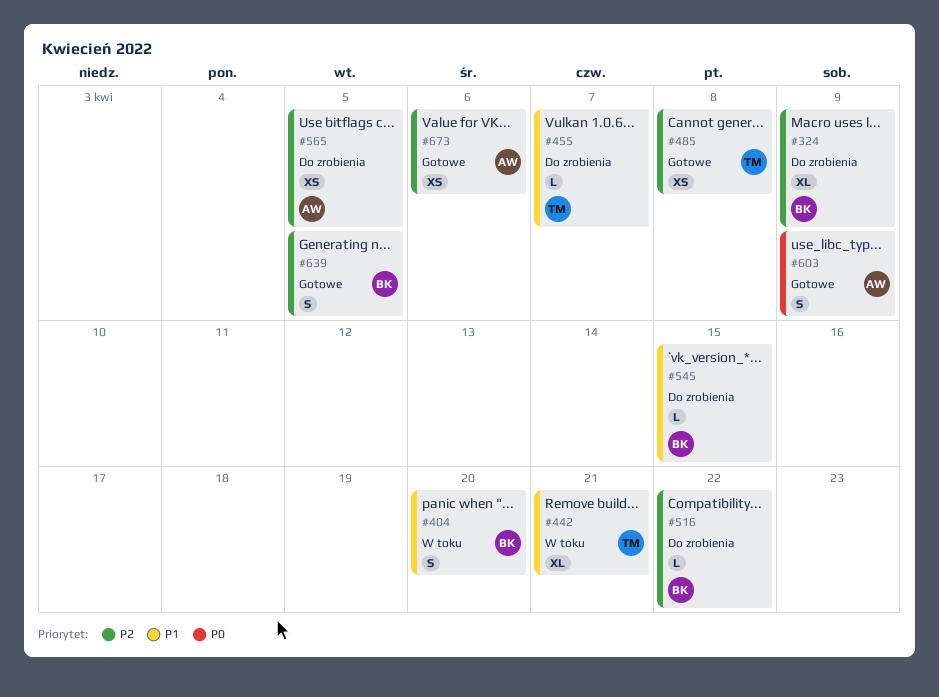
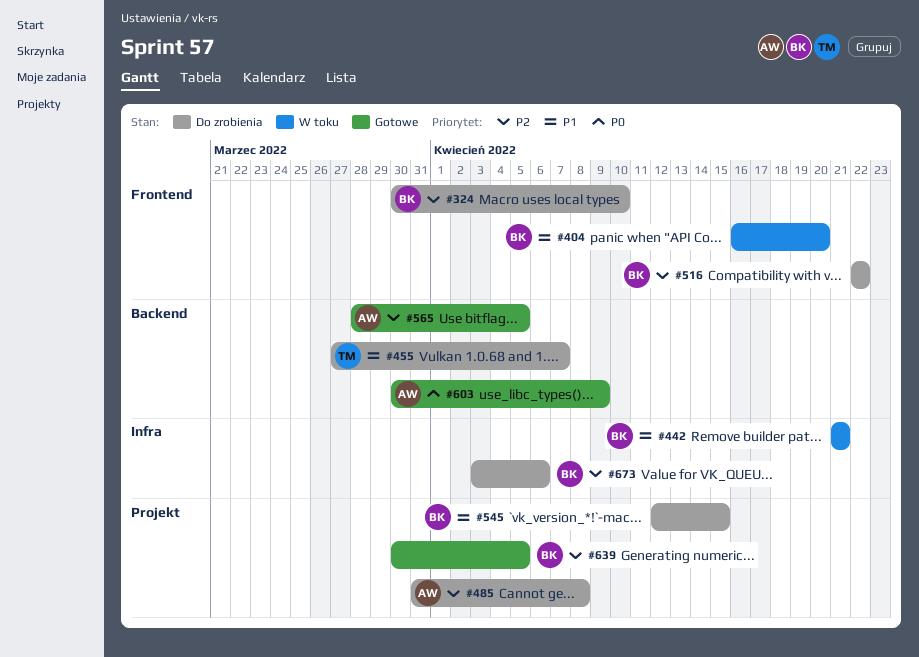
#324, due: Apr 9 -> Apr 10
#442, owner: TM -> BK
#485, status: Gotowe -> Do zrobienia
#485, owner: TM -> AW
#565, status: Do zrobienia -> Gotowe
#673, status: Gotowe -> Do zrobienia
#673, owner: AW -> BK

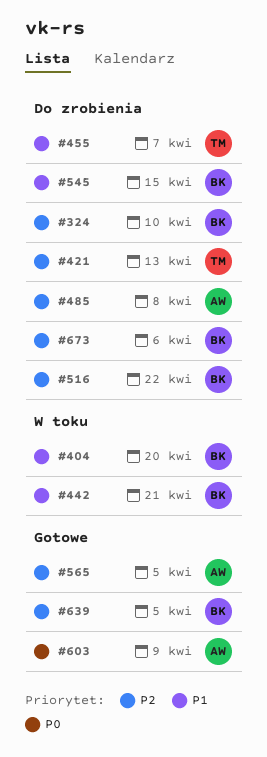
#421: none -> present

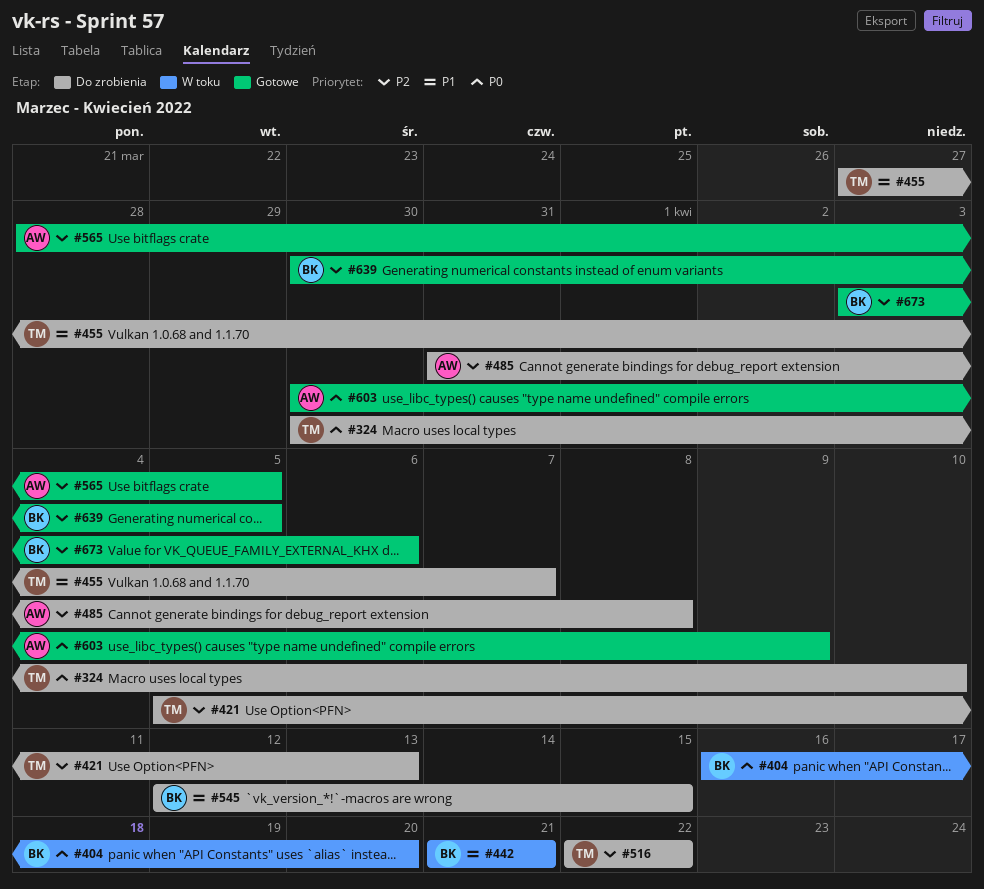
#324, owner: BK -> TM
#324, priority: P2 -> P0
#404, priority: P1 -> P0
#516, owner: BK -> TM
#673, status: Do zrobienia -> Gotowe

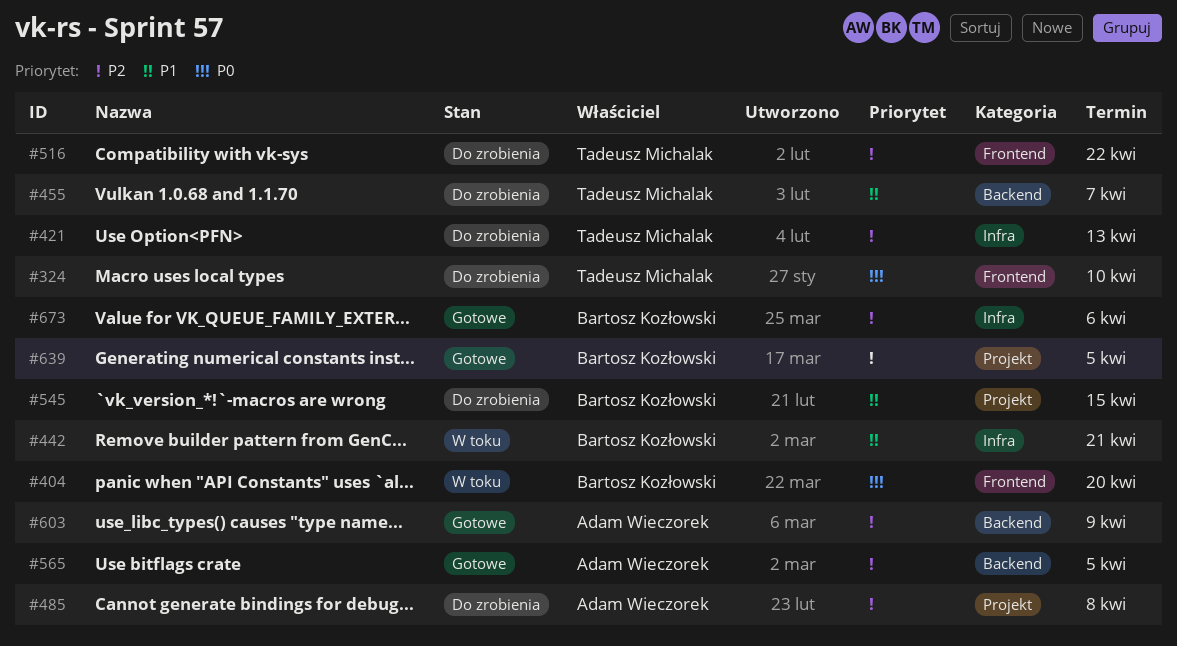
#603, priority: P0 -> P2

